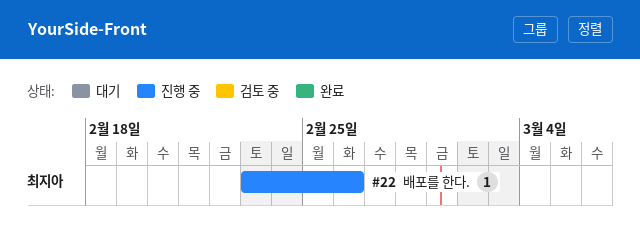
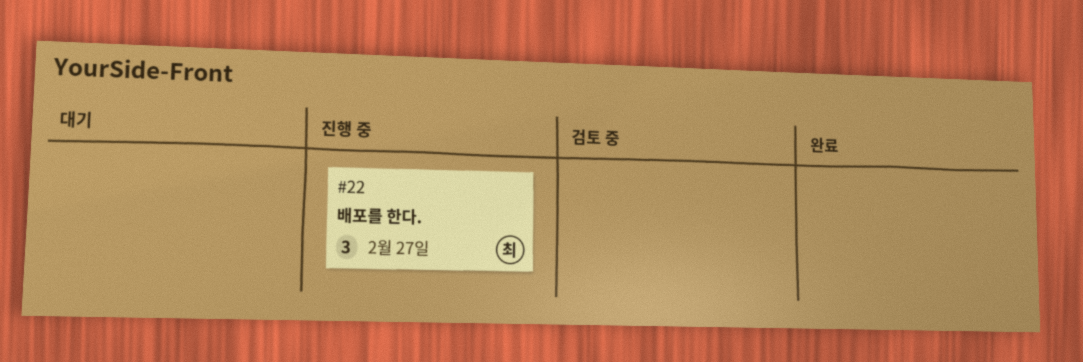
#22, estimate: 1 -> 3
#22, due: Feb 26 -> Feb 27

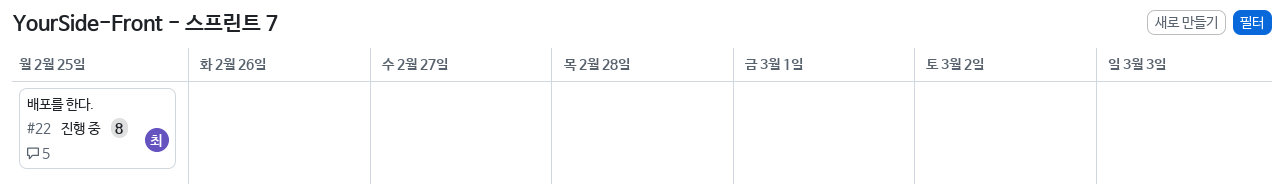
#22, estimate: 3 -> 8
#22, due: Feb 27 -> Feb 25

